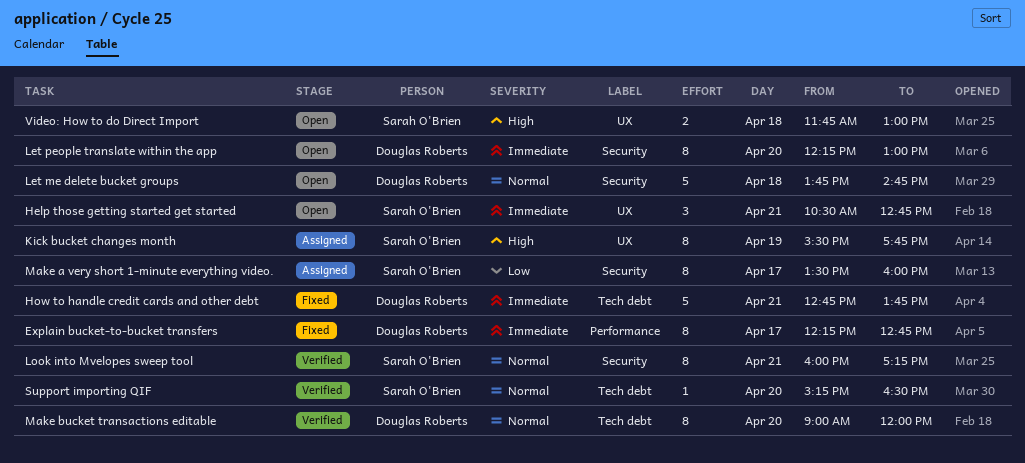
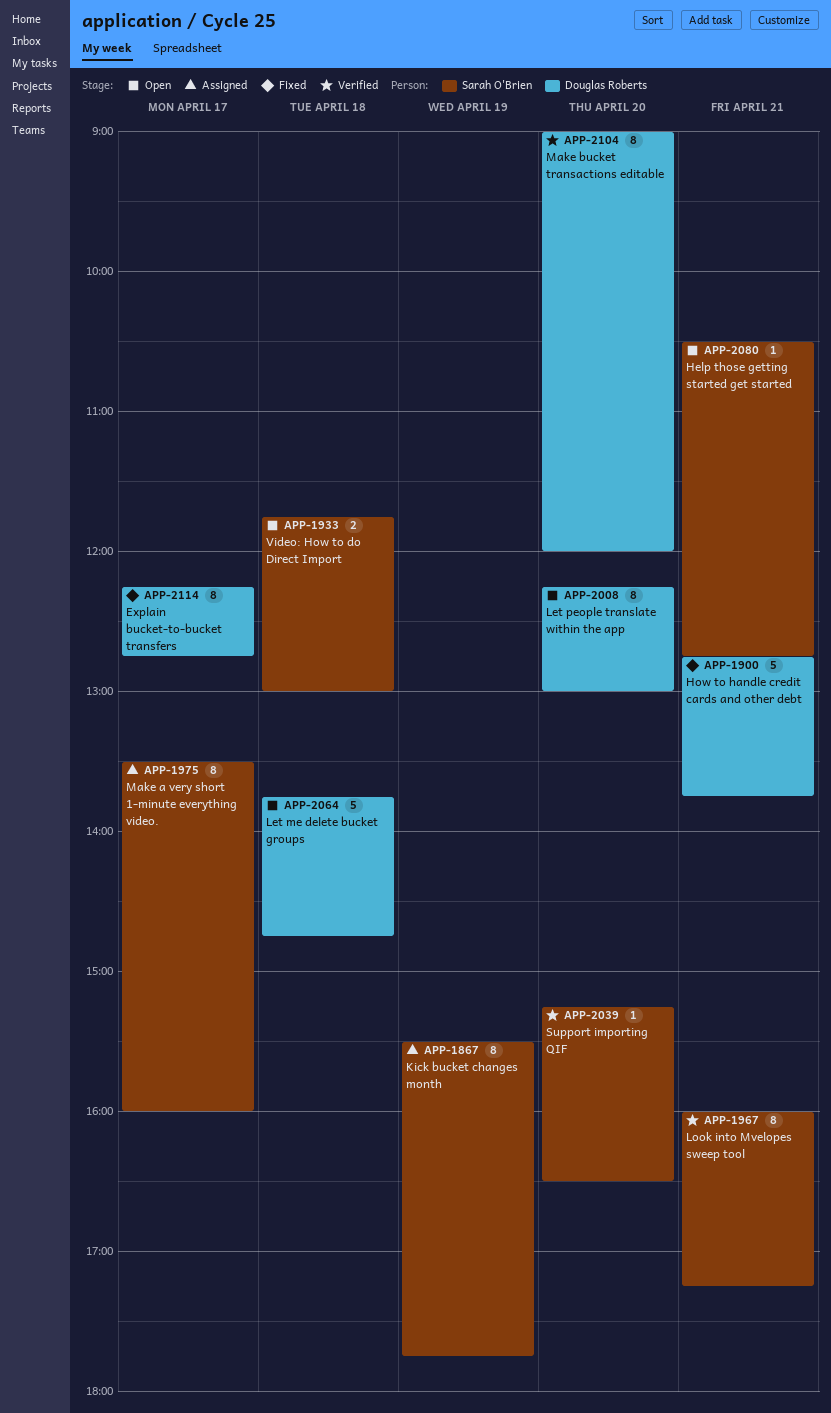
Help those getting started get started, estimate: 3 -> 1

